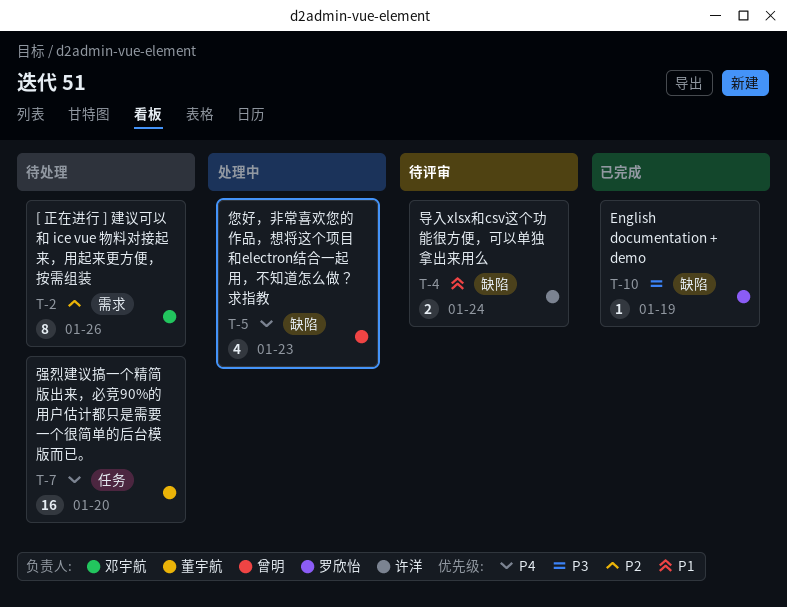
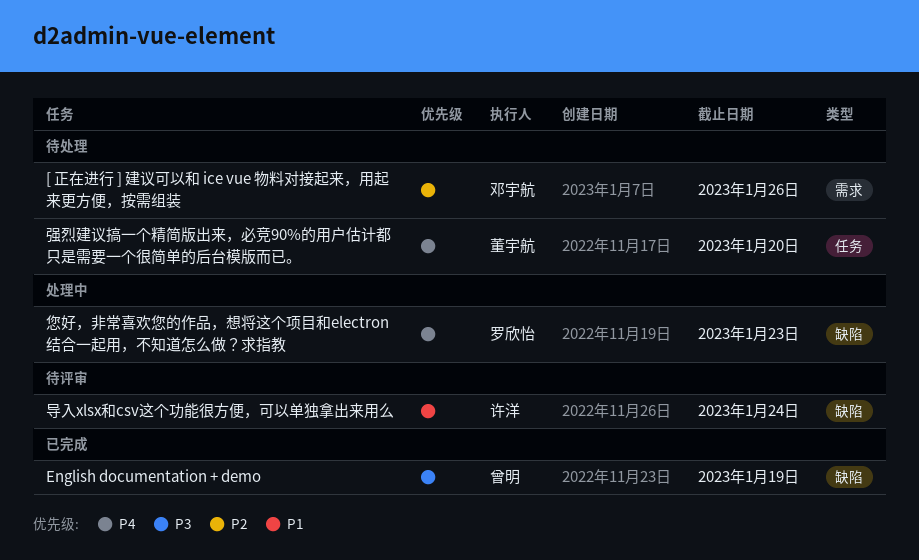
English documentation + demo, owner: 罗欣怡 -> 曾明
您好，非常喜欢您的作品，想将这个项目和electron结合一起用，不知道怎么做？求指教, owner: 曾明 -> 罗欣怡

